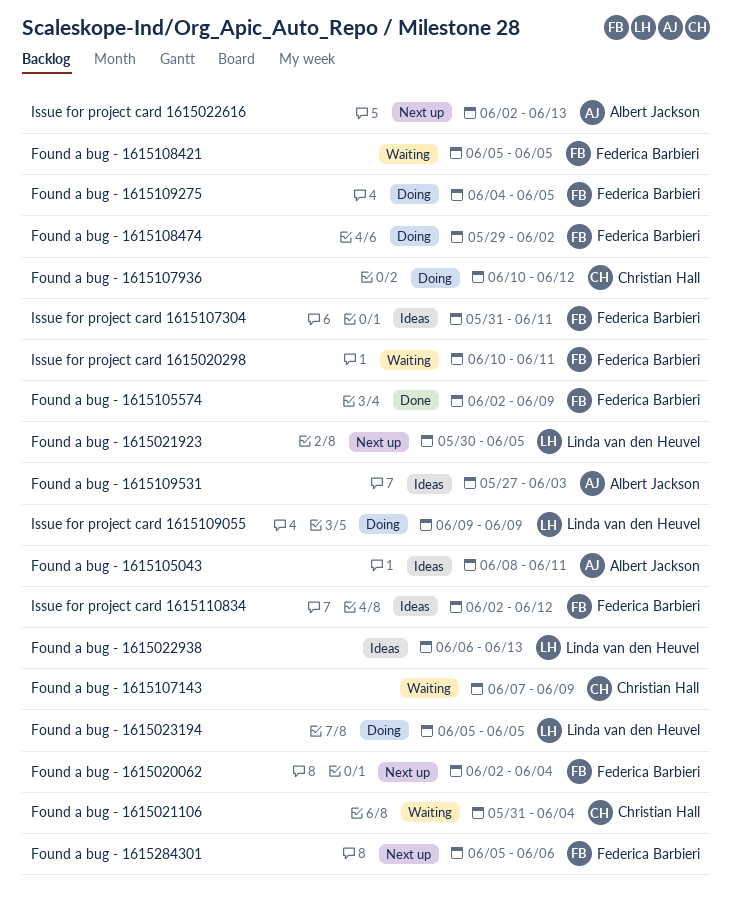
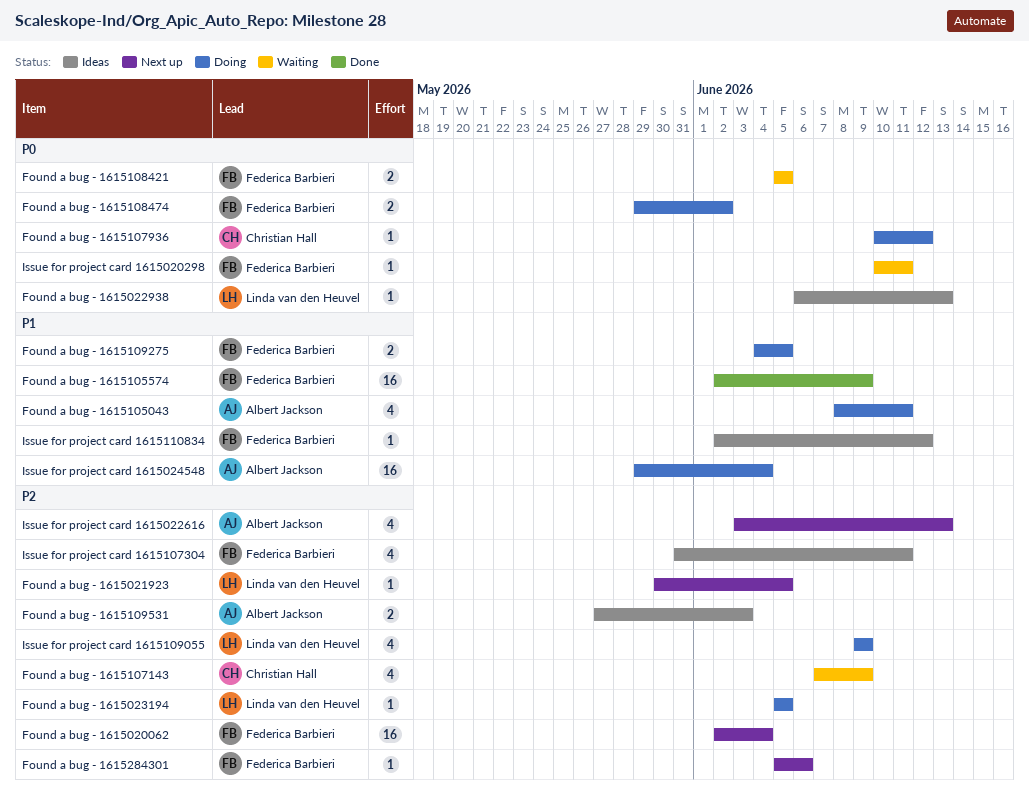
Found a bug - 1615021106: present -> none
Found a bug - 1615105043, status: Ideas -> Doing
Issue for project card 1615022616, start: Jun 2 -> Jun 3
Issue for project card 1615024548: none -> present

